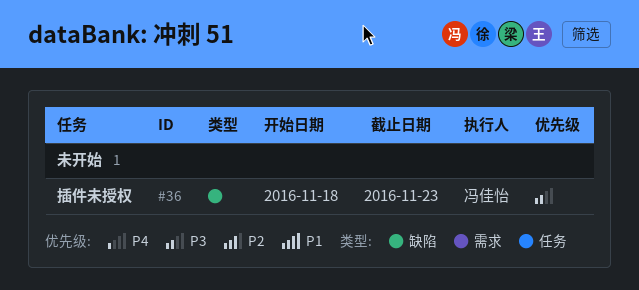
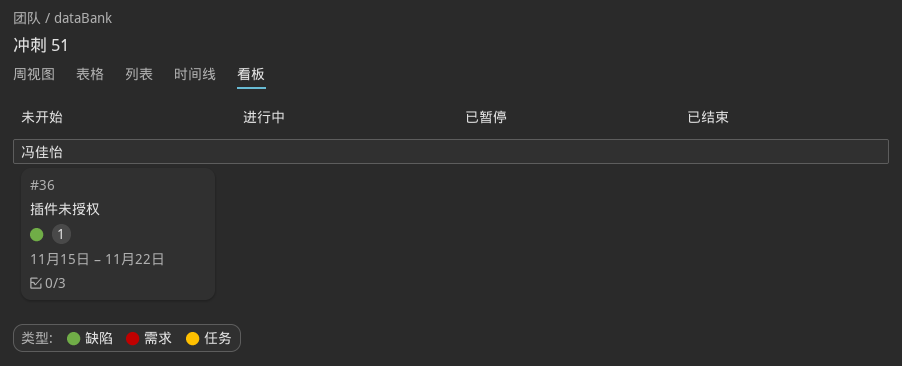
#36, start: Nov 18 -> Nov 15
#36, due: Nov 23 -> Nov 22

